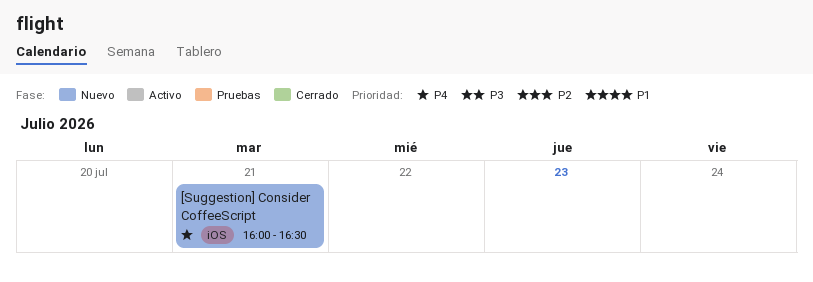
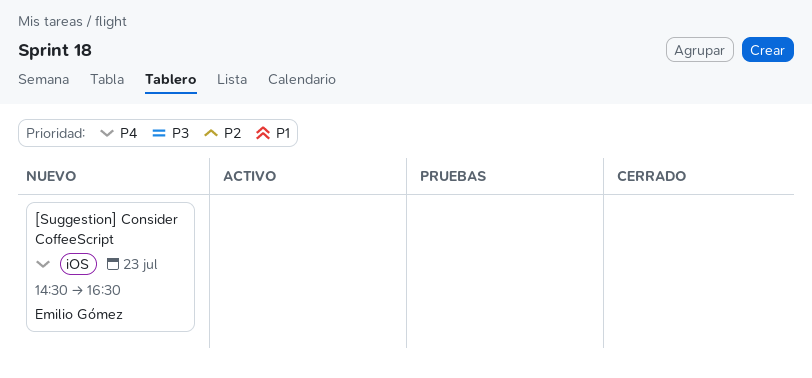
[Suggestion] Consider CoffeeScript, day: Jul 21 -> Jul 23
[Suggestion] Consider CoffeeScript, begins: 16:00 -> 14:30

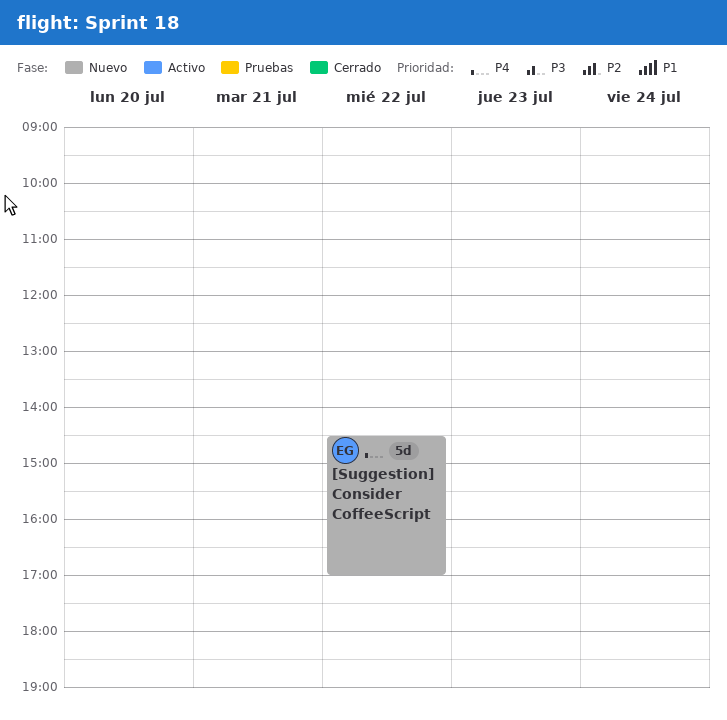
[Suggestion] Consider CoffeeScript, day: Jul 23 -> Jul 22
[Suggestion] Consider CoffeeScript, ends: 16:30 -> 17:00

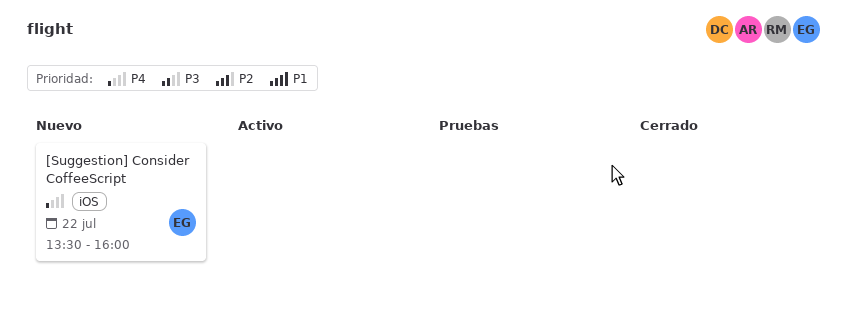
[Suggestion] Consider CoffeeScript, begins: 14:30 -> 13:30
[Suggestion] Consider CoffeeScript, ends: 17:00 -> 16:00

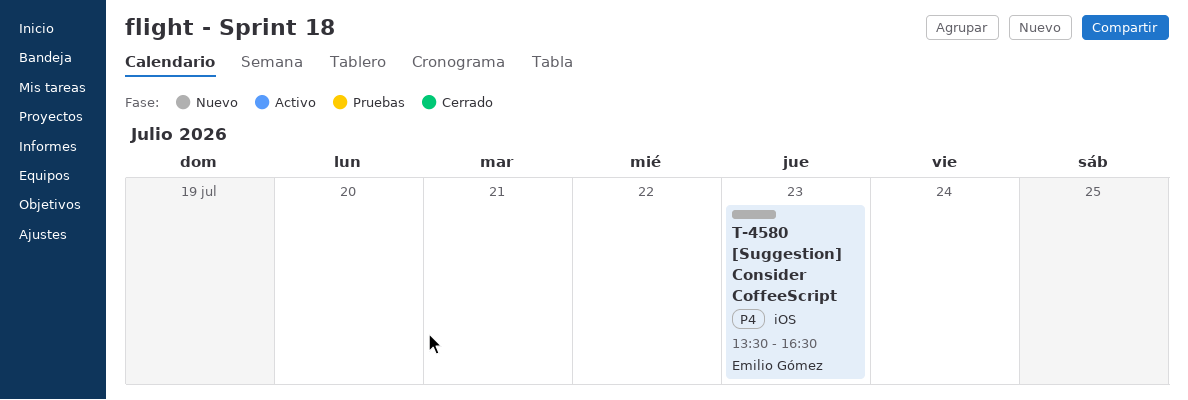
[Suggestion] Consider CoffeeScript, day: Jul 22 -> Jul 23
[Suggestion] Consider CoffeeScript, ends: 16:00 -> 16:30

